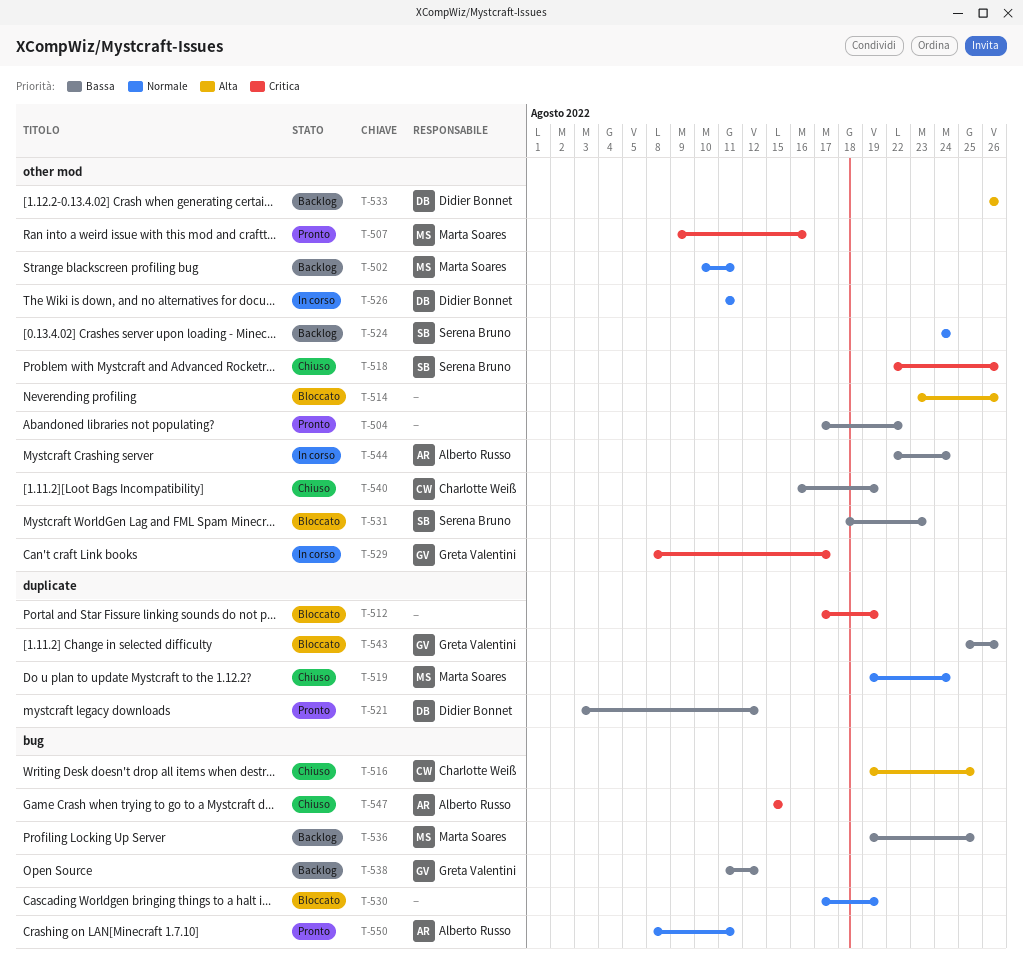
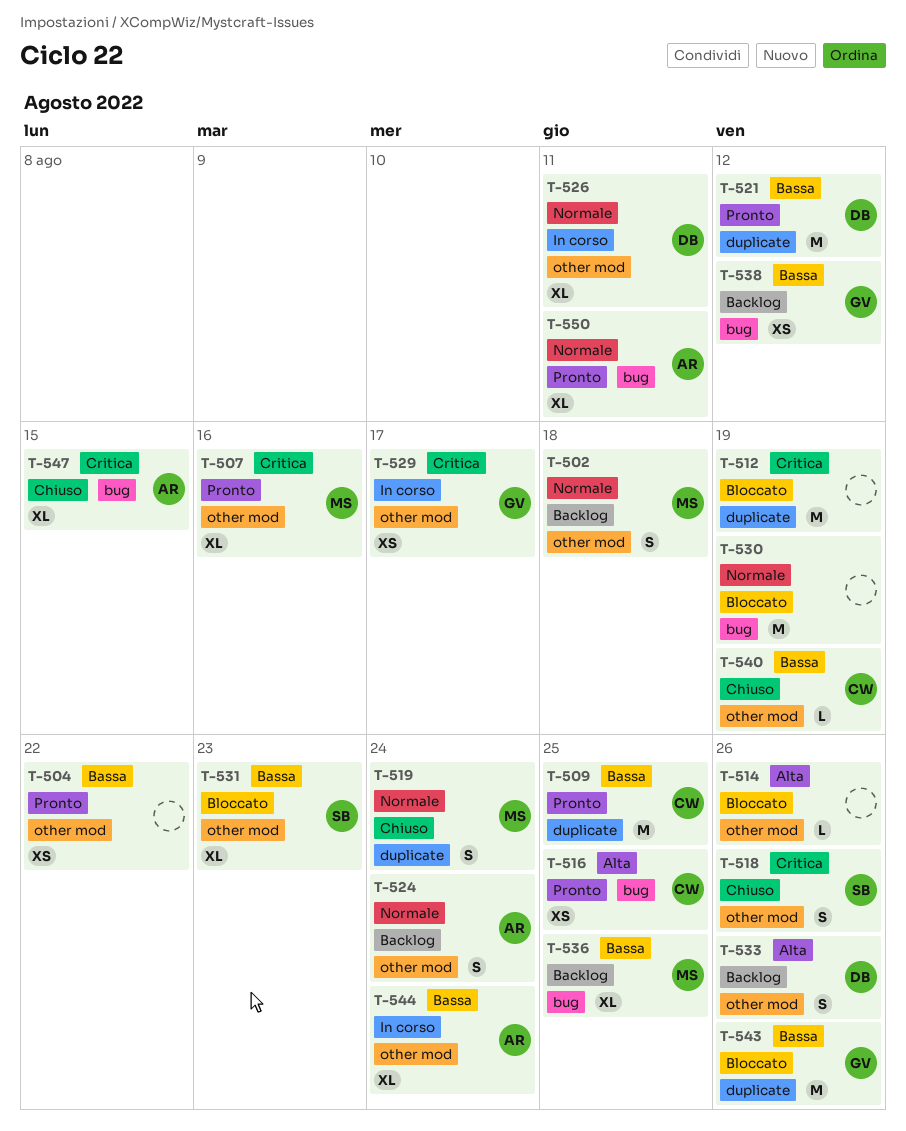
T-502, due: Aug 11 -> Aug 18
T-509: none -> present
T-516, status: Chiuso -> Pronto
T-524, owner: Serena Bruno -> Alberto Russo

